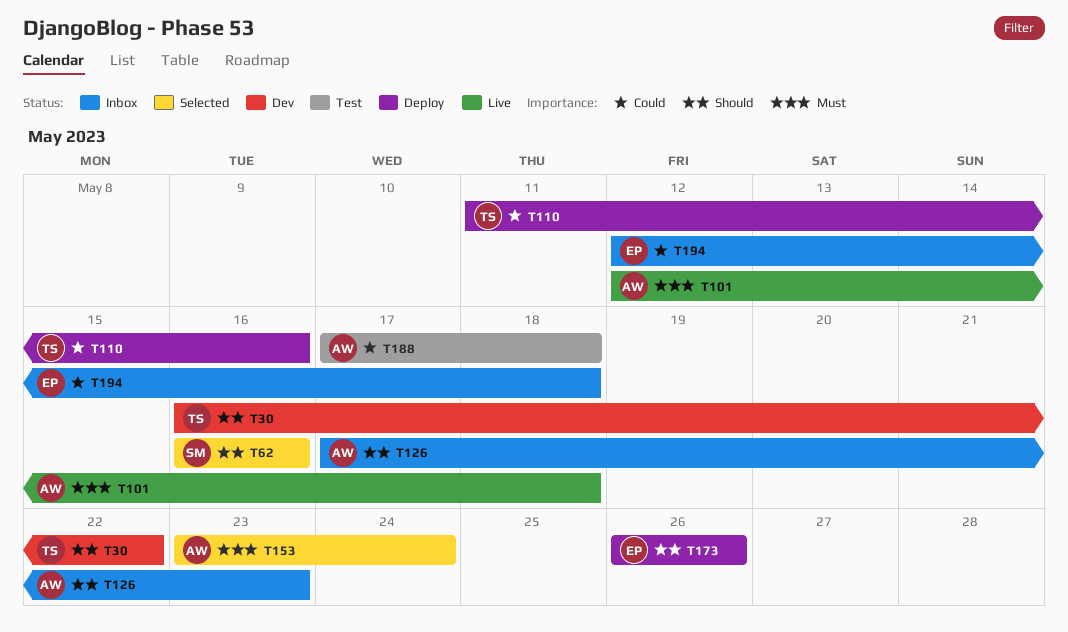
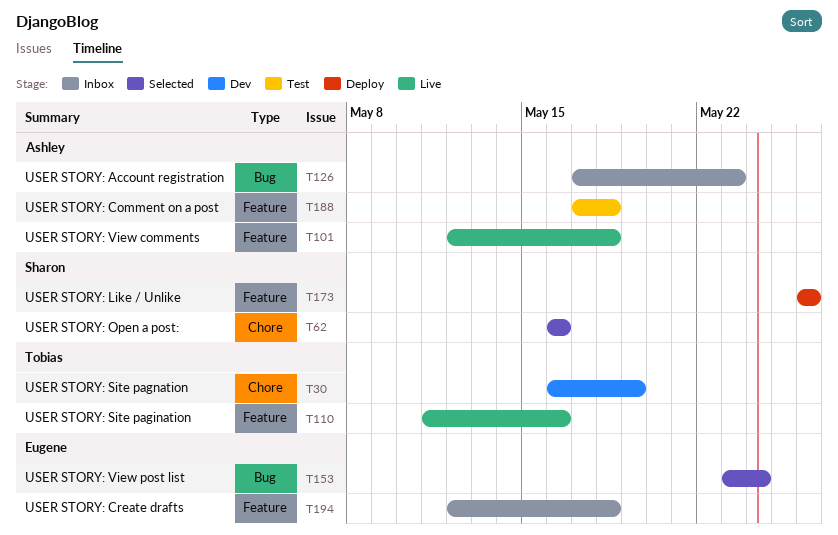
T30, due: May 22 -> May 19
T110, status: Deploy -> Live
T153, owner: Ashley -> Eugene
T173, owner: Eugene -> Sharon

